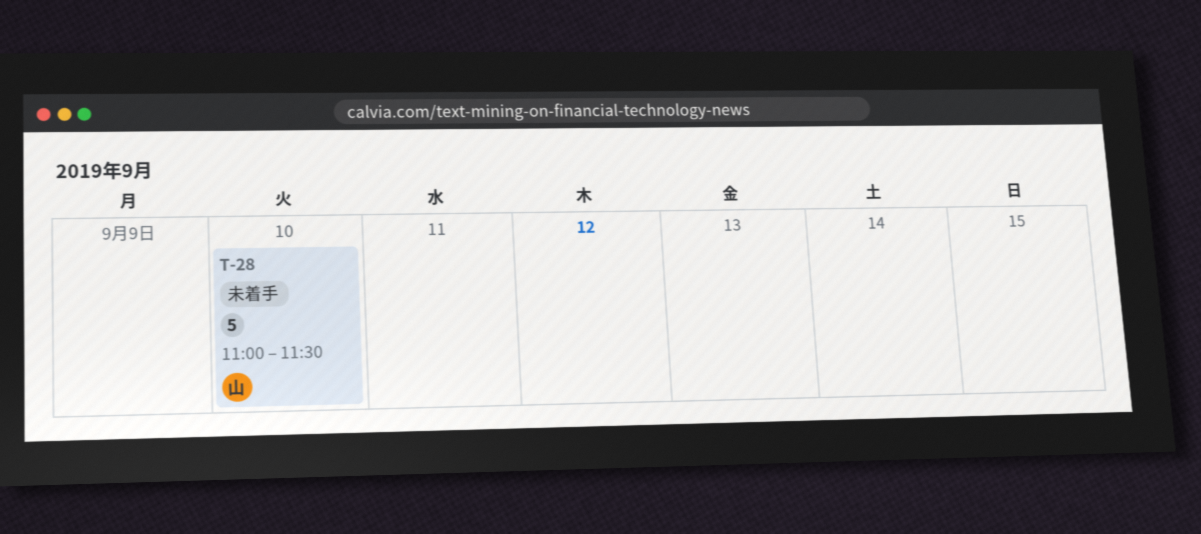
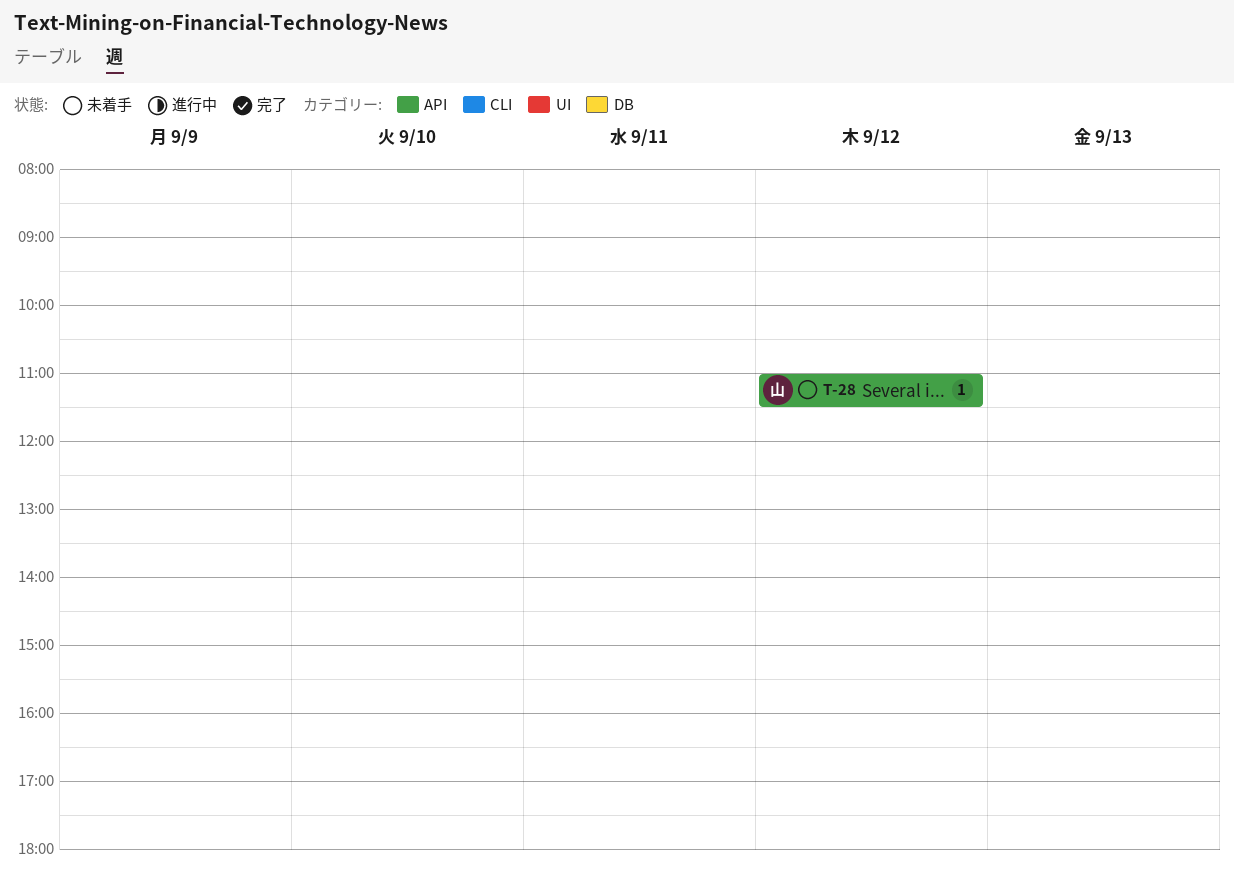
T-28, estimate: 5 -> 1
T-28, day: Sep 10 -> Sep 12

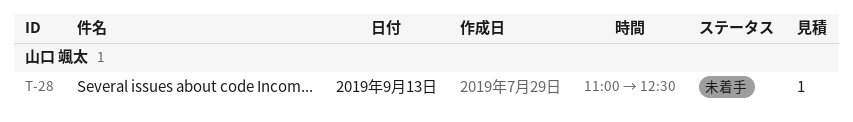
T-28, day: Sep 12 -> Sep 13
T-28, ends: 11:30 -> 12:30

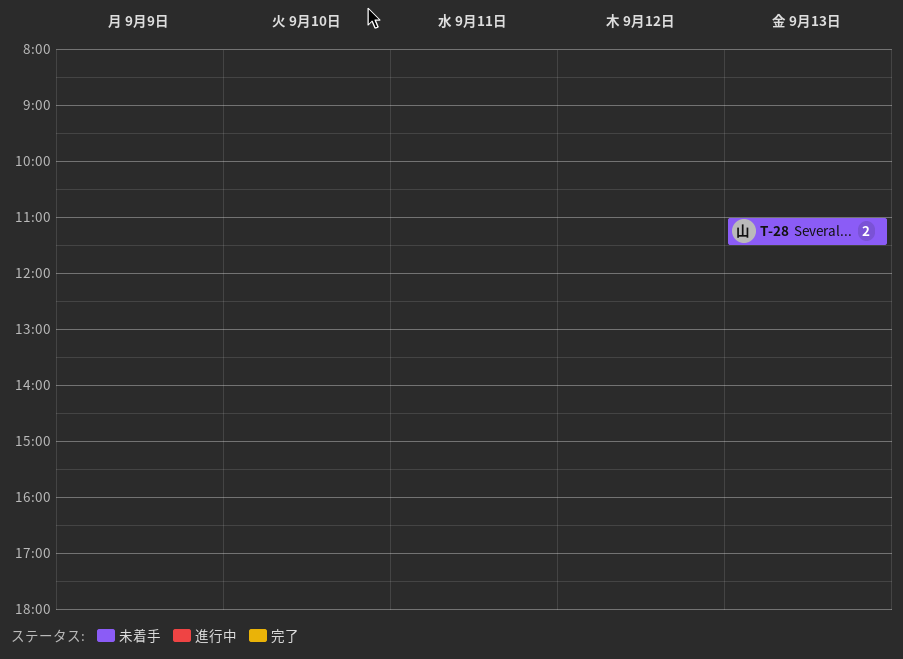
T-28, estimate: 1 -> 2
T-28, ends: 12:30 -> 11:30

